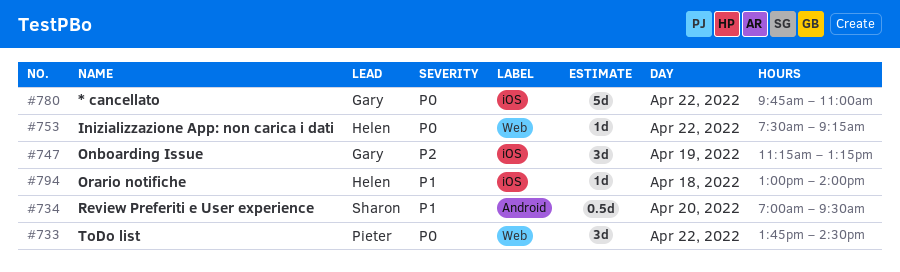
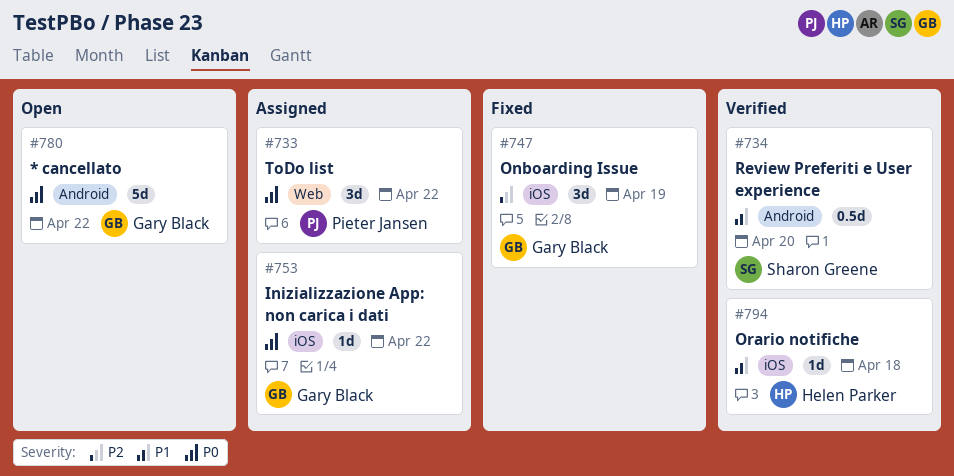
#753, owner: Helen Parker -> Gary Black
#753, label: Web -> iOS
#780, label: iOS -> Android

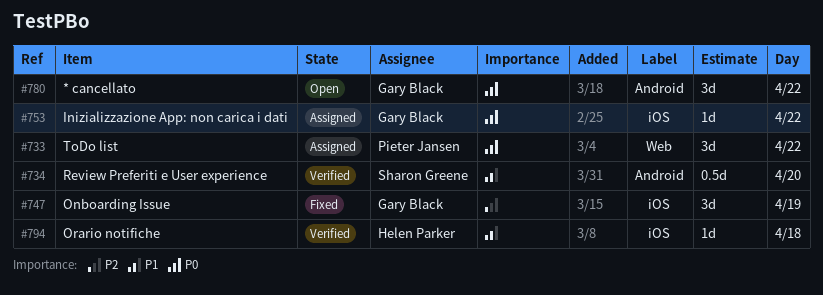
#780, estimate: 5d -> 3d

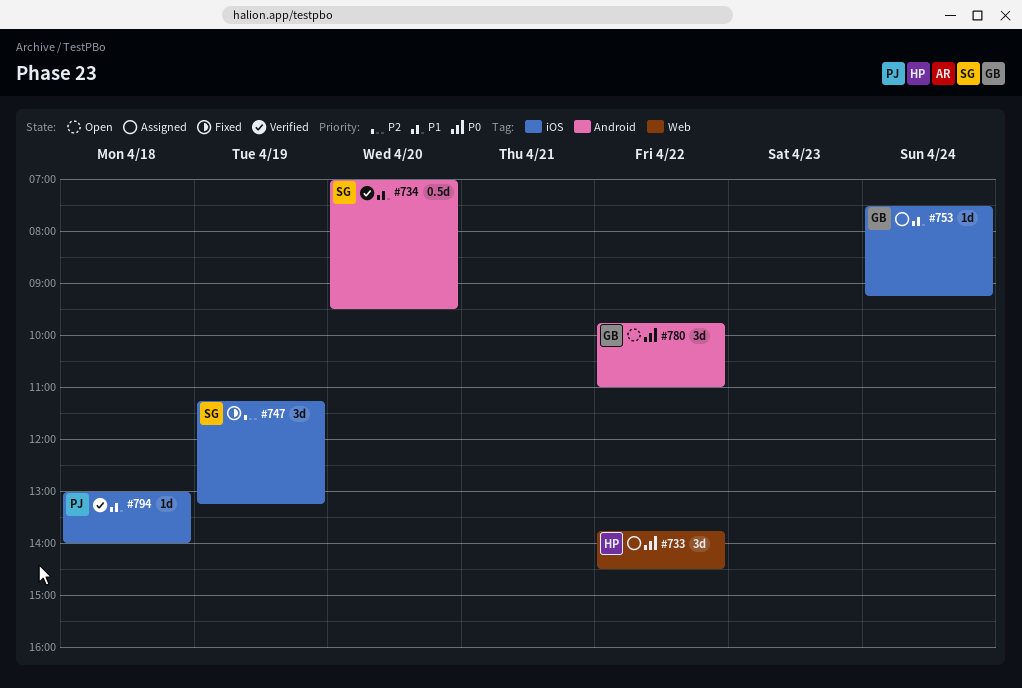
#733, owner: Pieter Jansen -> Helen Parker
#747, owner: Gary Black -> Sharon Greene
#753, priority: P0 -> P1
#753, day: Apr 22 -> Apr 24
#794, owner: Helen Parker -> Pieter Jansen

